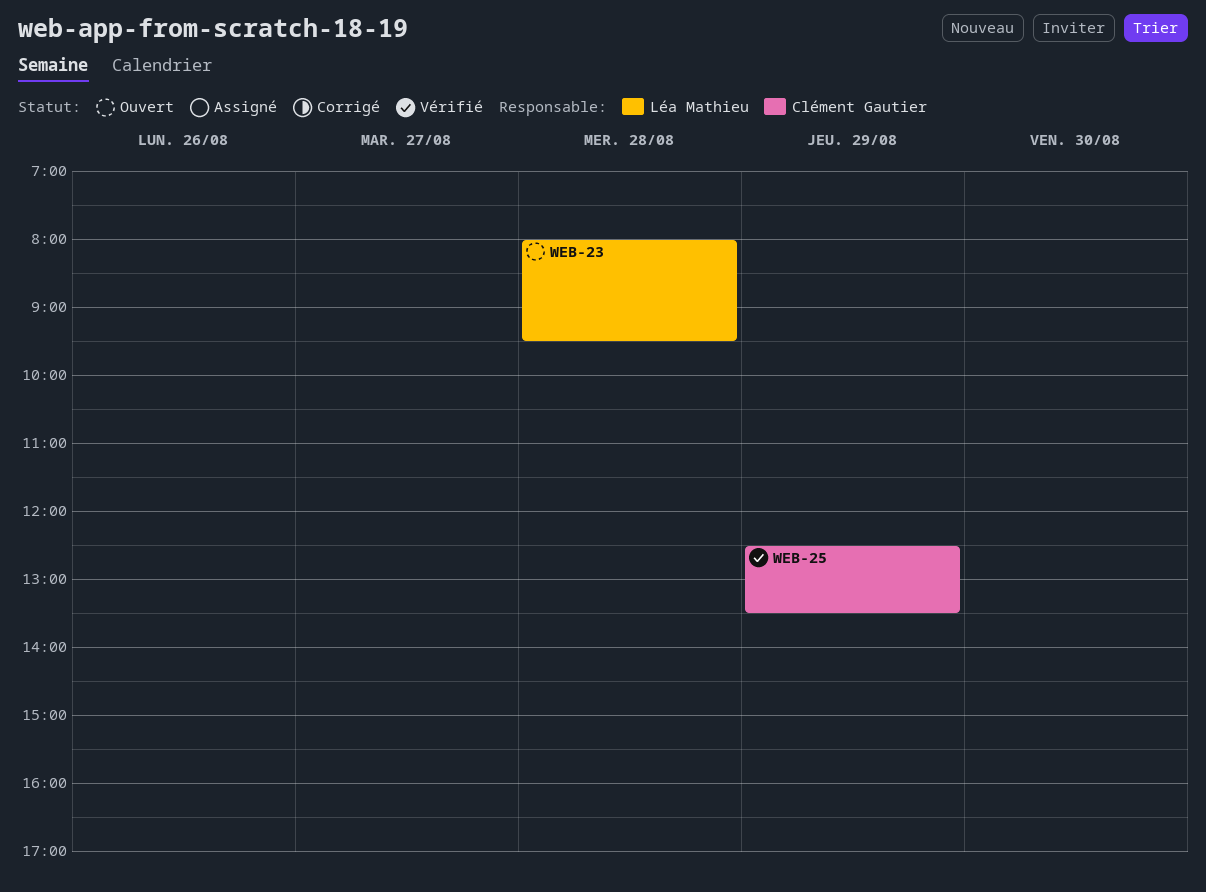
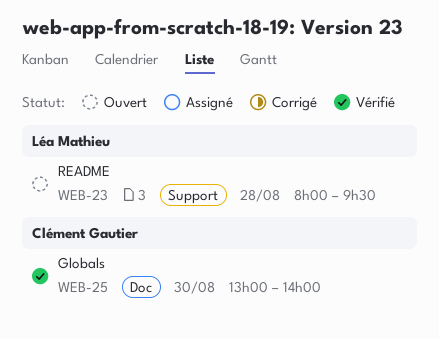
WEB-25, day: Aug 29 -> Aug 30
WEB-25, begins: 12:30 -> 13:00
WEB-25, ends: 13:30 -> 14:00

